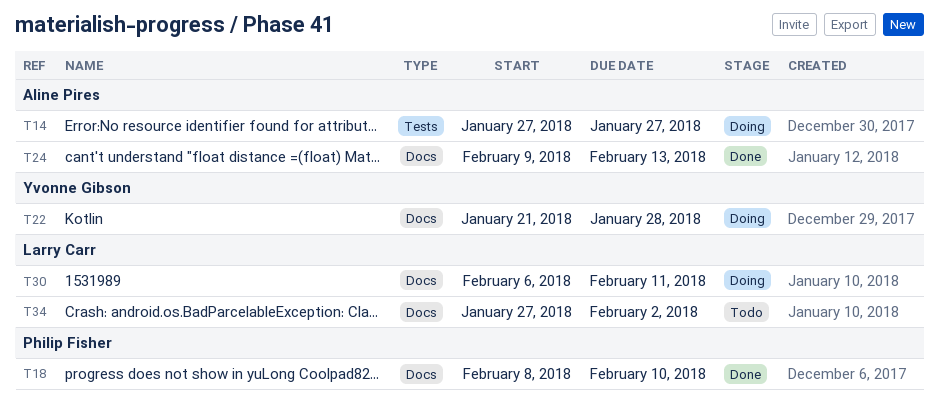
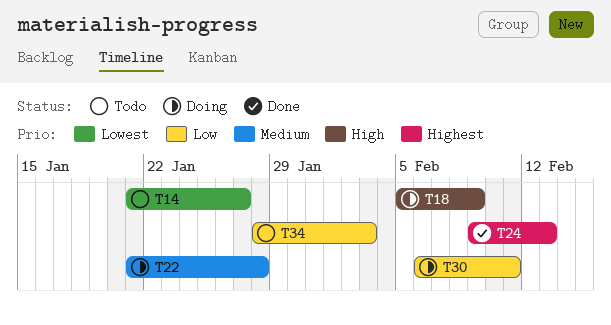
T14, status: Doing -> Todo
T14, start: Jan 27 -> Jan 21
T18, status: Done -> Doing
T18, start: Feb 8 -> Feb 5
T18, due: Feb 10 -> Feb 9
T34, start: Jan 27 -> Jan 28
T34, due: Feb 2 -> Feb 3

